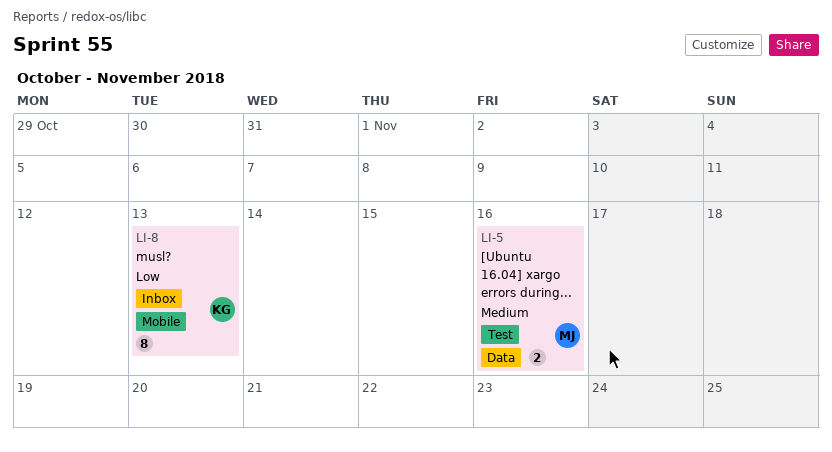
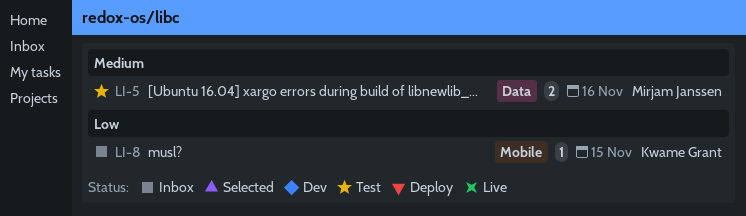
LI-8, estimate: 8 -> 1
LI-8, due: Nov 13 -> Nov 15

